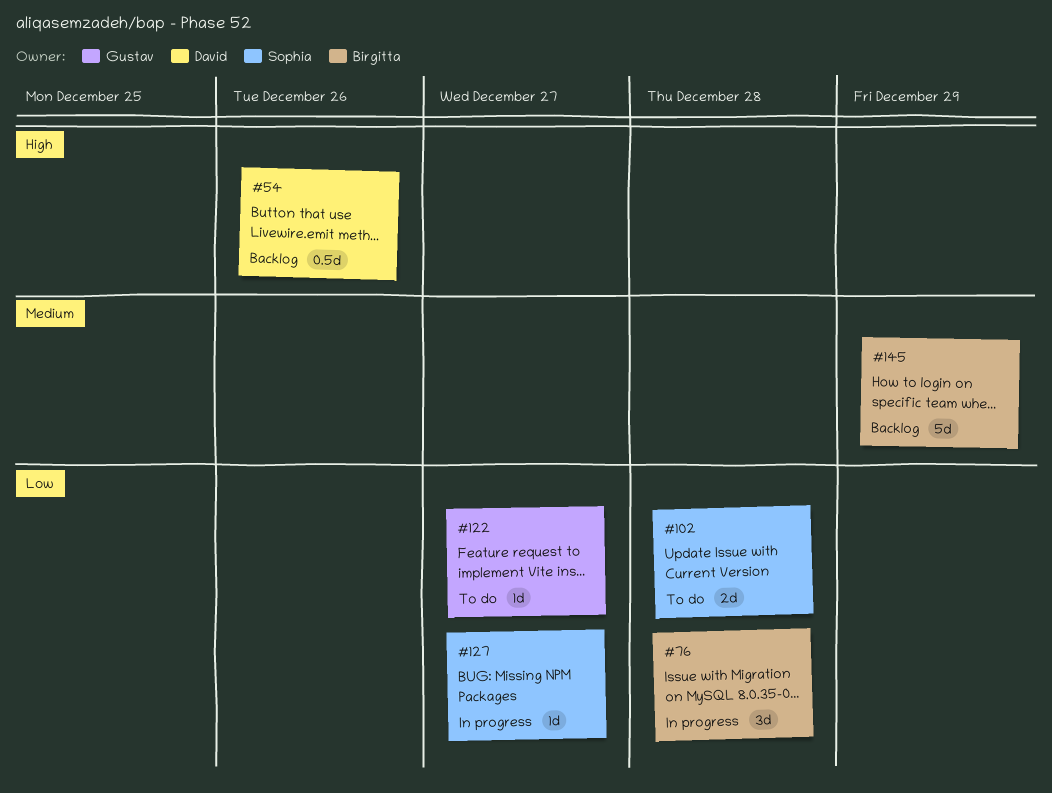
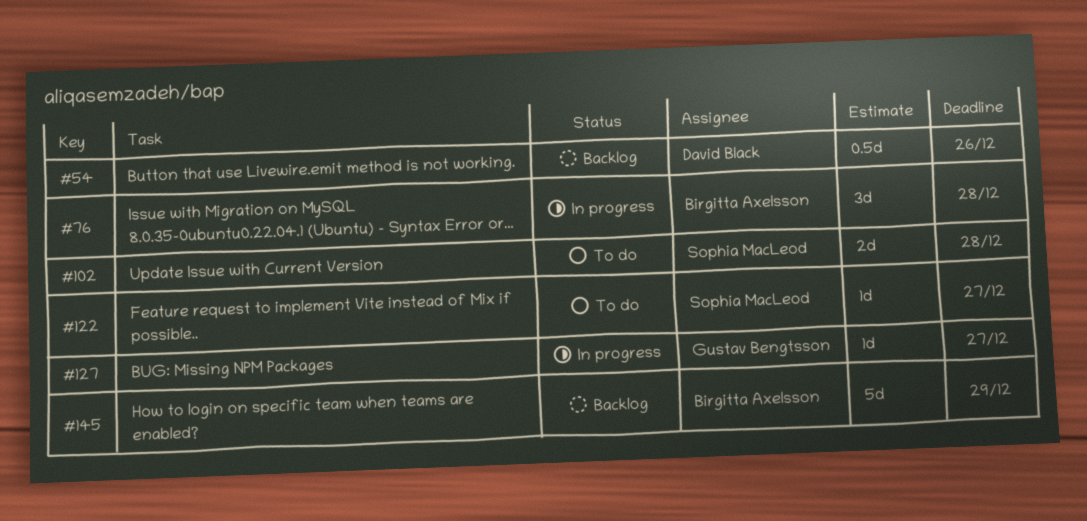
#122, owner: Gustav Bengtsson -> Sophia MacLeod
#127, owner: Sophia MacLeod -> Gustav Bengtsson

